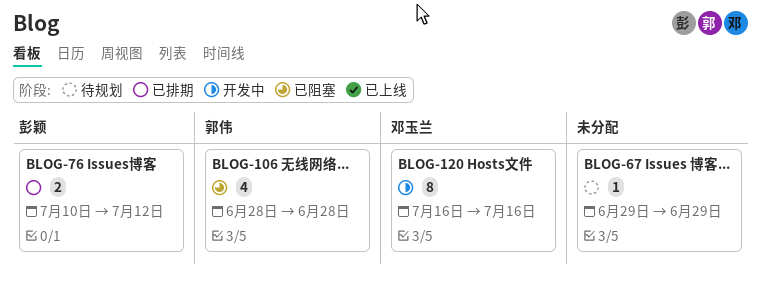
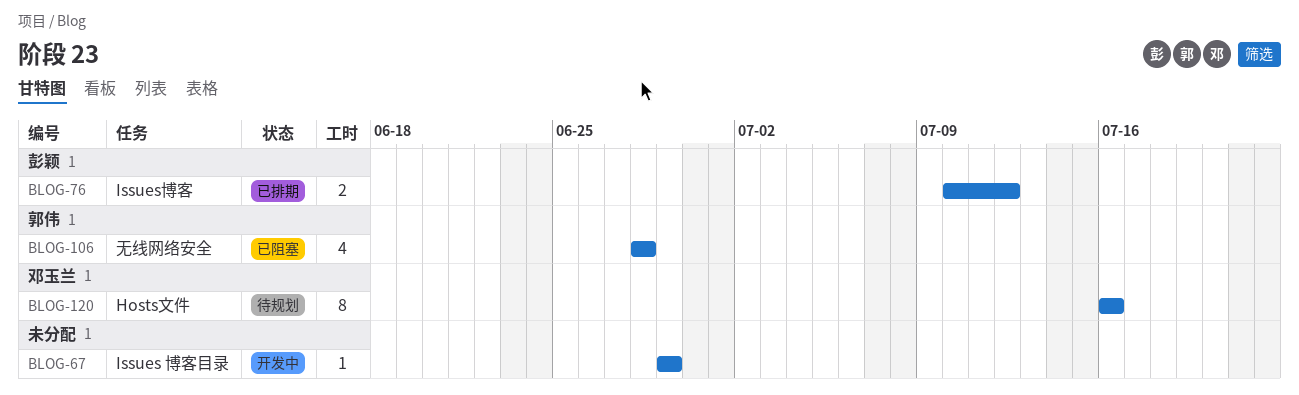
BLOG-67, status: 待规划 -> 开发中
BLOG-120, status: 开发中 -> 待规划

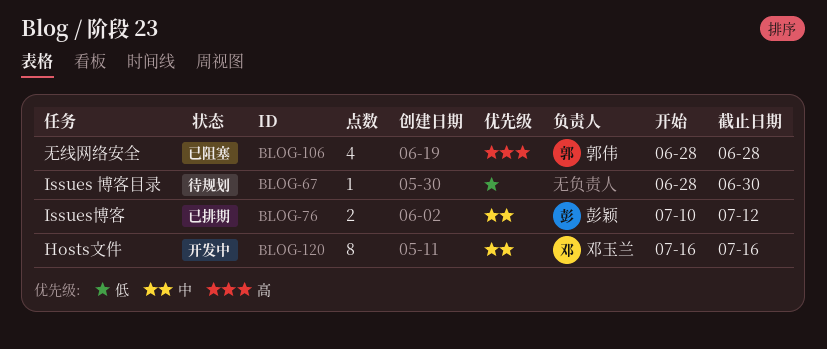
BLOG-67, status: 开发中 -> 待规划
BLOG-67, start: Jun 29 -> Jun 28
BLOG-67, due: Jun 29 -> Jun 30
BLOG-120, status: 待规划 -> 开发中

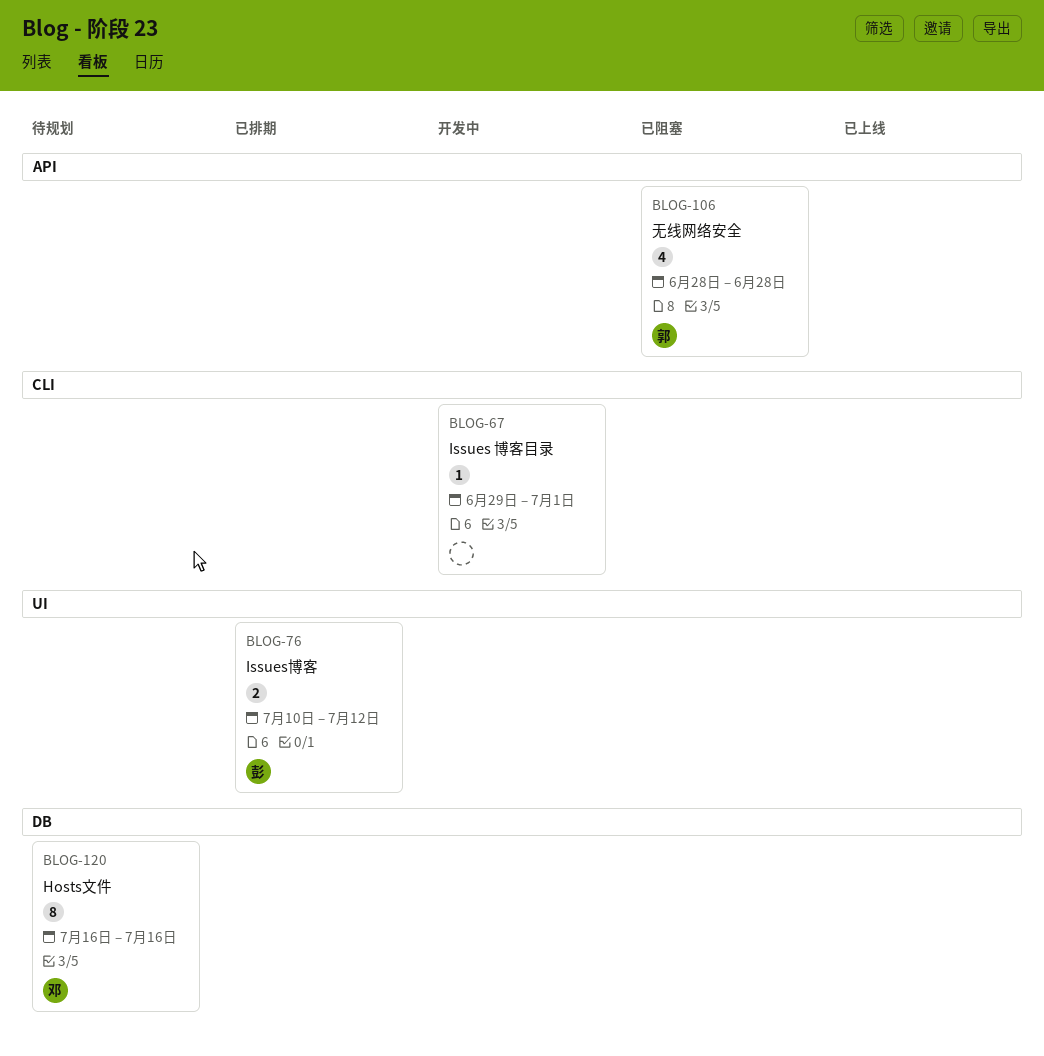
BLOG-67, status: 待规划 -> 开发中
BLOG-67, start: Jun 28 -> Jun 29
BLOG-67, due: Jun 30 -> Jul 1
BLOG-120, status: 开发中 -> 待规划

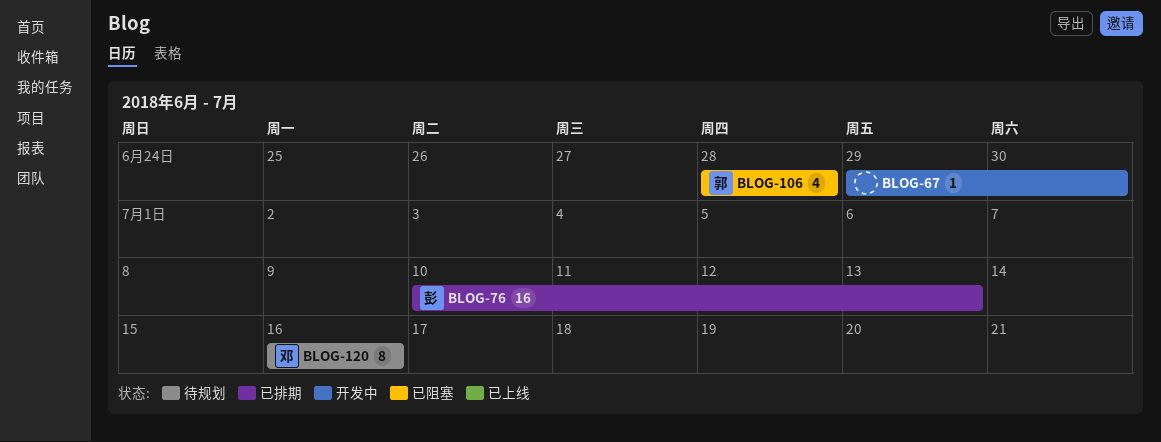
BLOG-67, due: Jul 1 -> Jun 30
BLOG-76, estimate: 2 -> 16
BLOG-76, due: Jul 12 -> Jul 13

